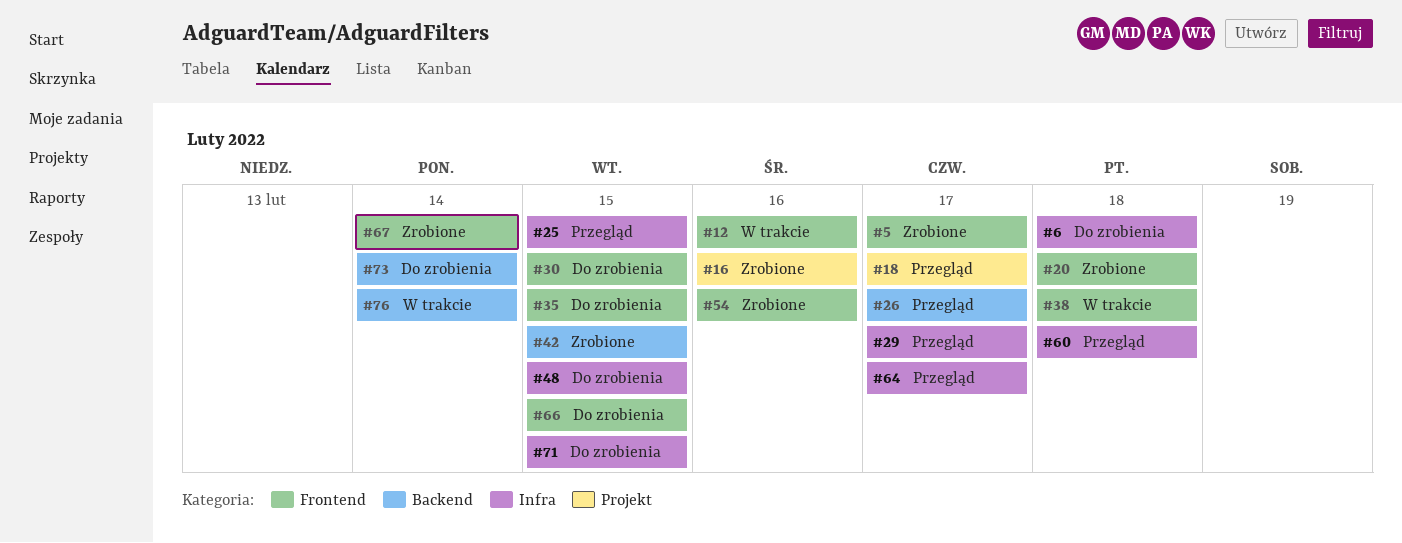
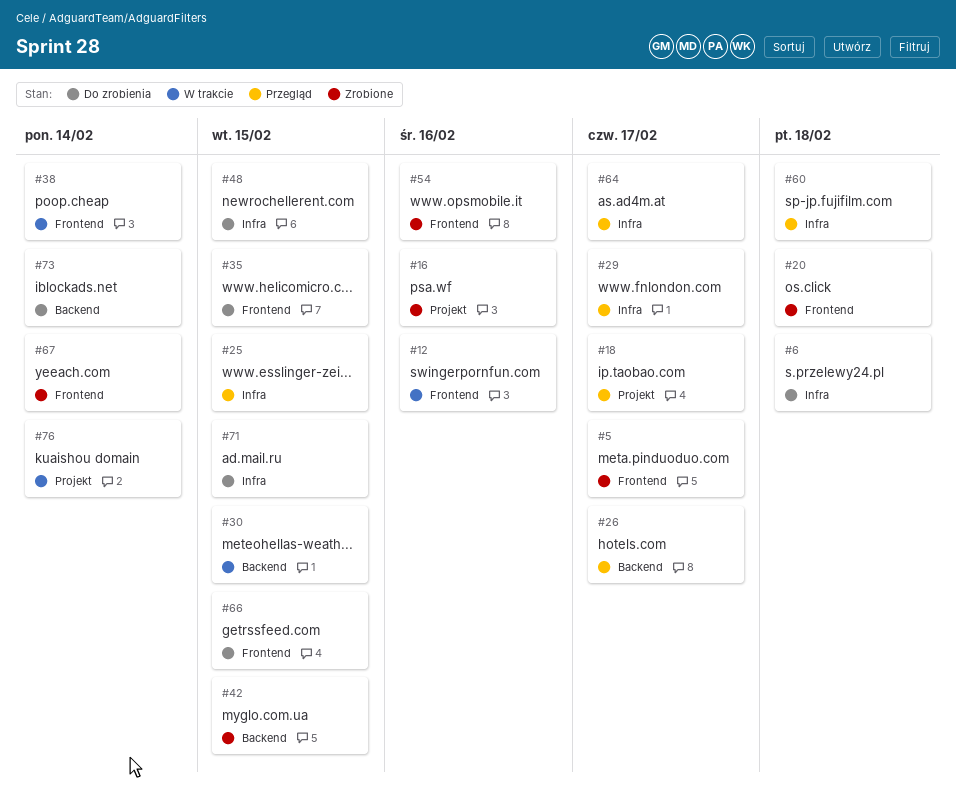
#30, status: Do zrobienia -> W trakcie
#30, label: Frontend -> Backend
#38, due: Feb 18 -> Feb 14
#76, label: Backend -> Projekt

